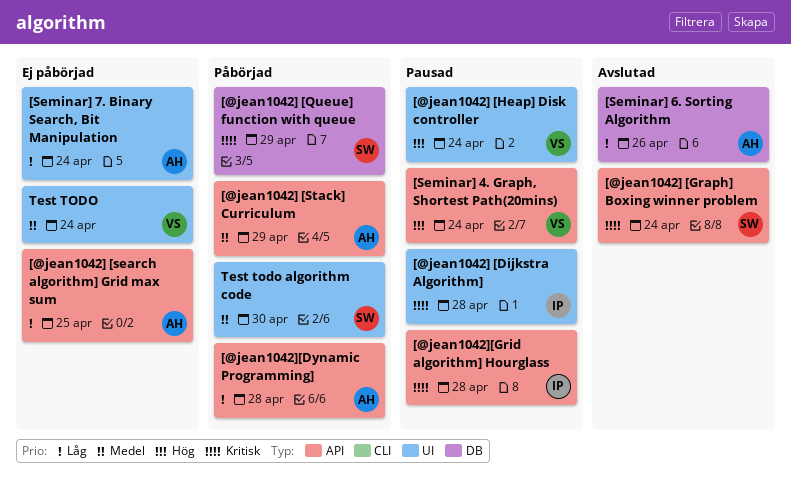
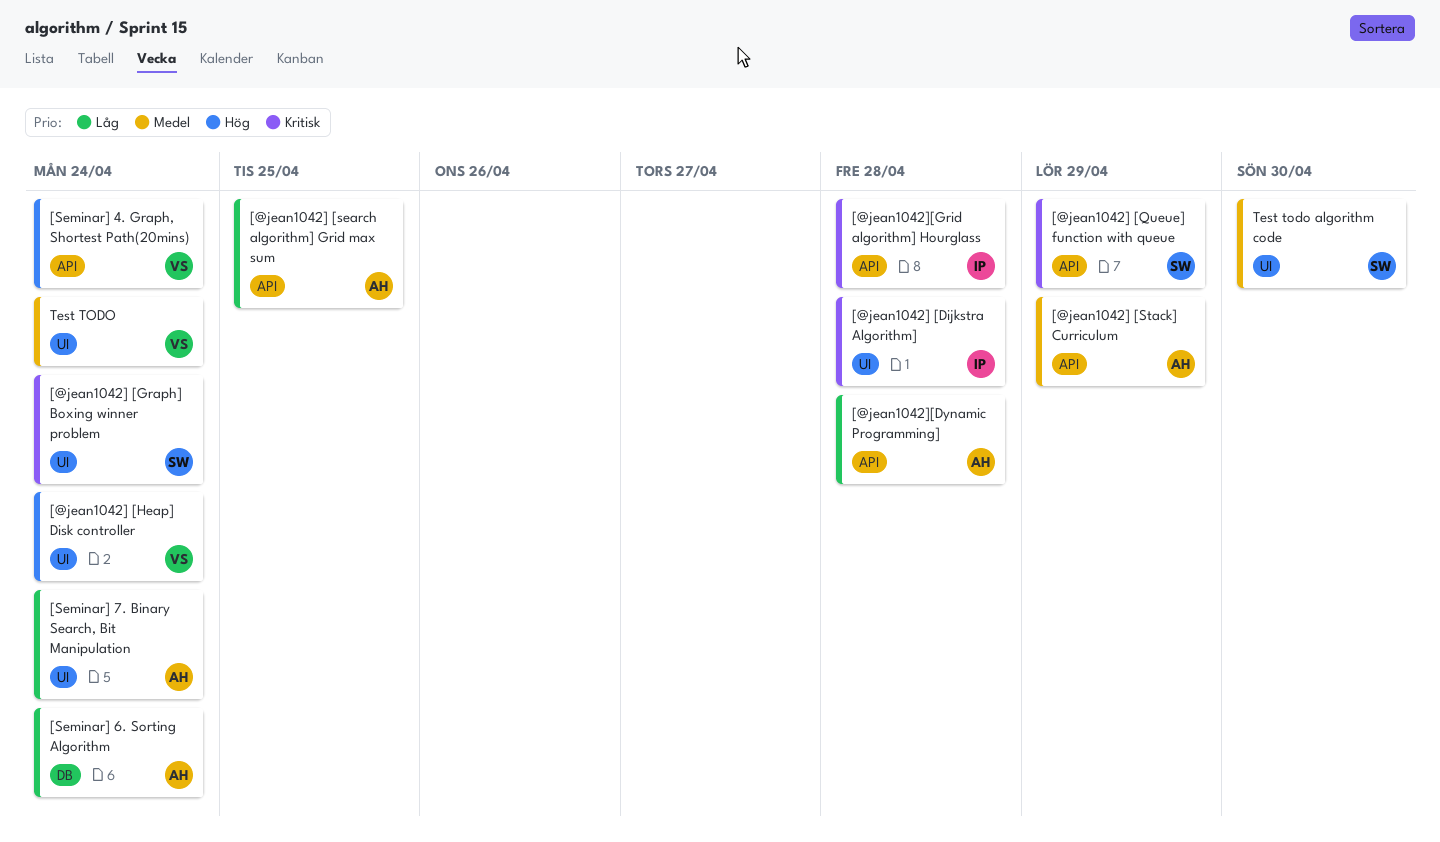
[@jean1042] [Graph] Boxing winner problem, label: API -> UI
[@jean1042] [Queue] function with queue, label: DB -> API
[Seminar] 6. Sorting Algorithm, due: Apr 26 -> Apr 24

